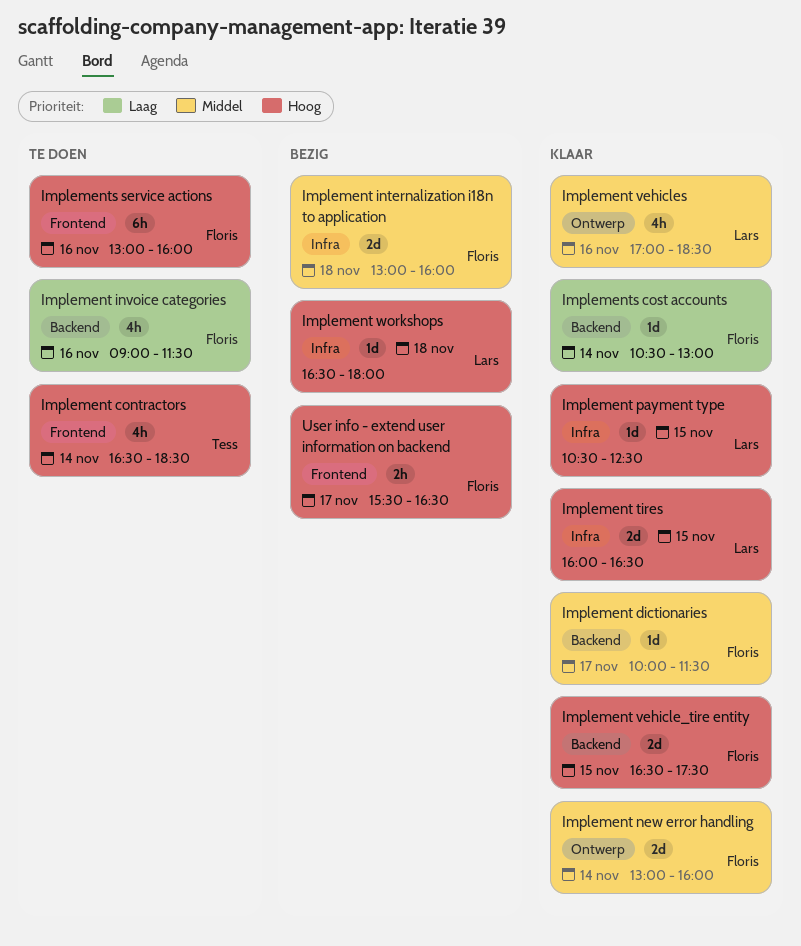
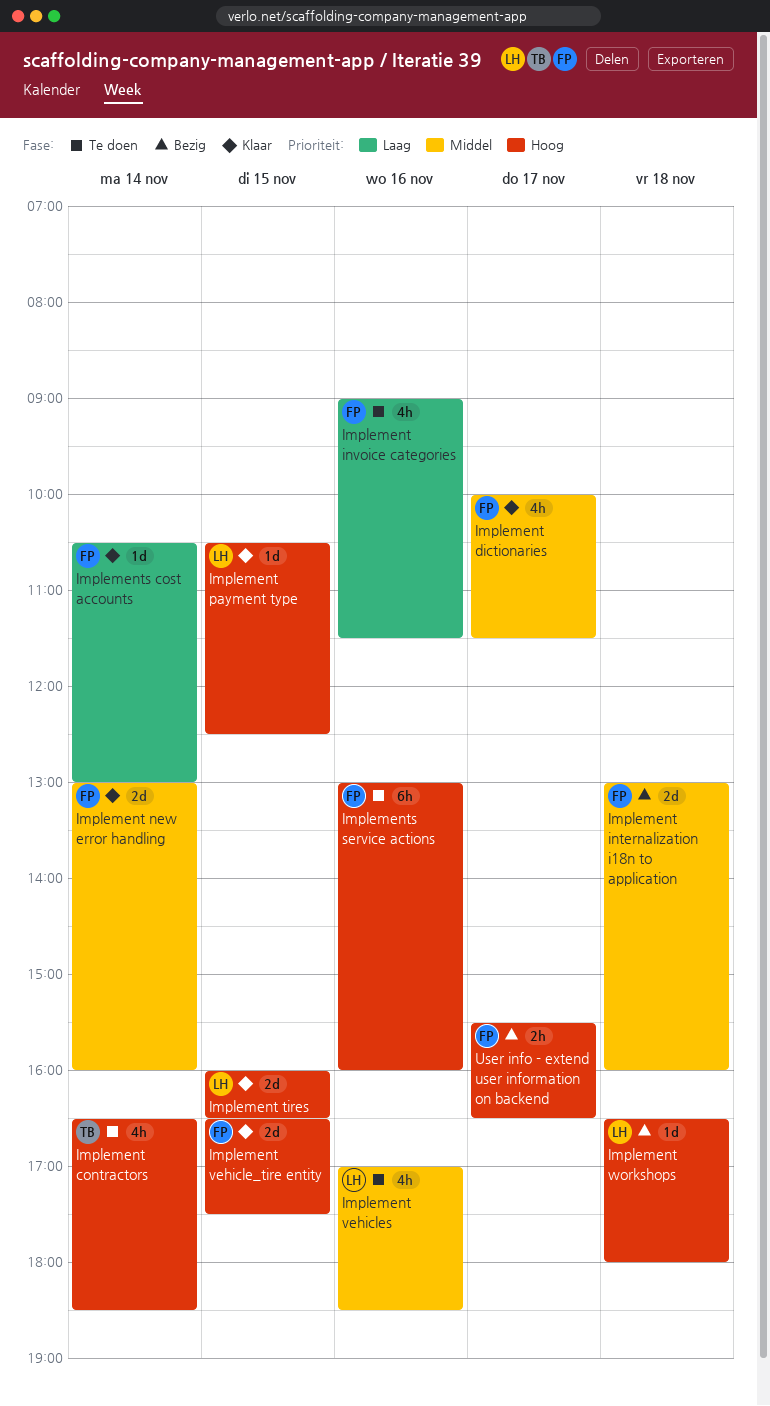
Implement dictionaries, estimate: 1d -> 4h
Implement vehicles, status: Klaar -> Te doen

